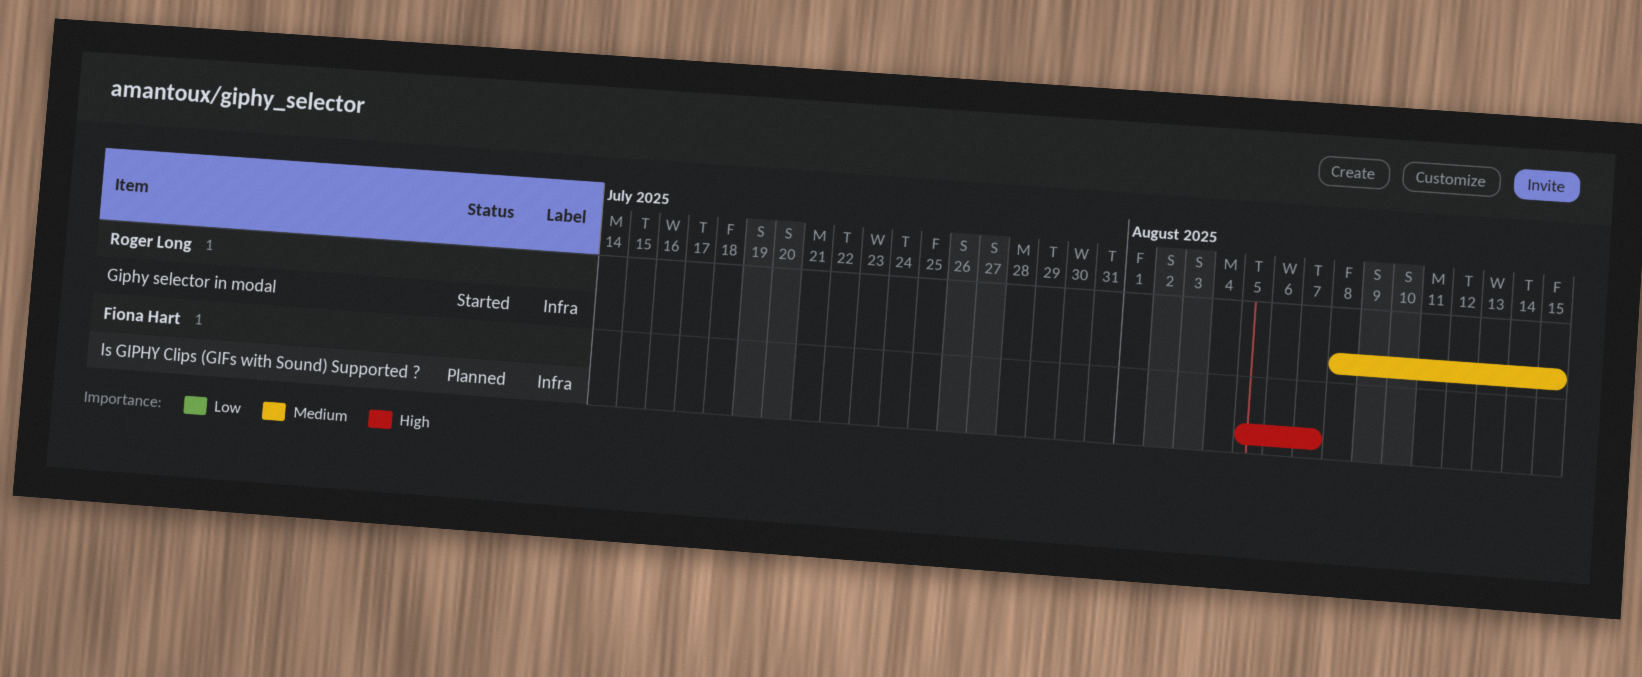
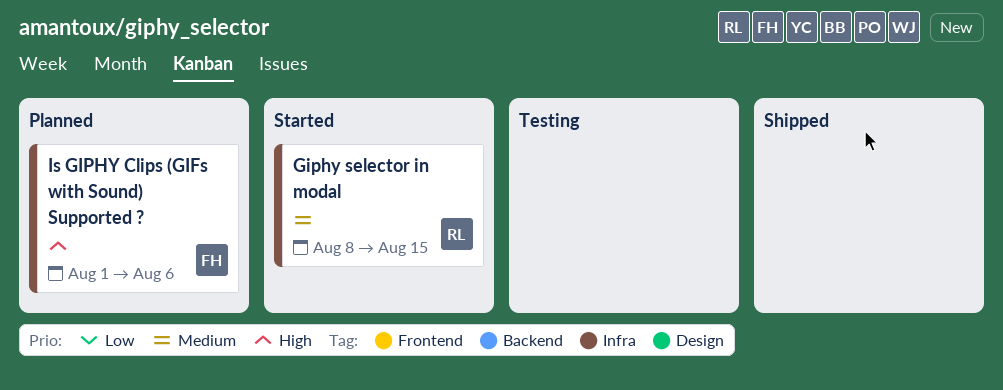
Is GIPHY Clips (GIFs with Sound) Supported ?, start: Aug 5 -> Aug 1
Is GIPHY Clips (GIFs with Sound) Supported ?, due: Aug 7 -> Aug 6

